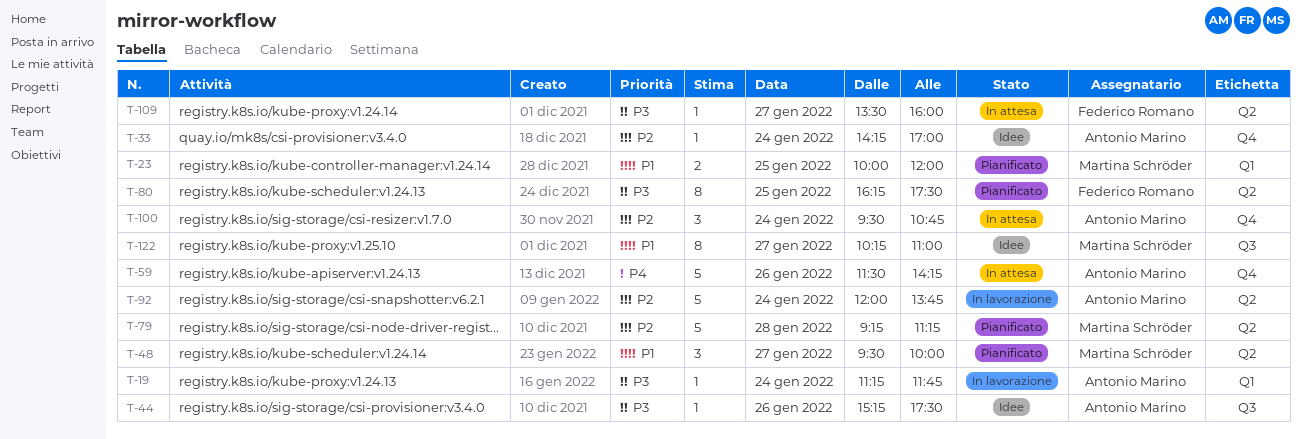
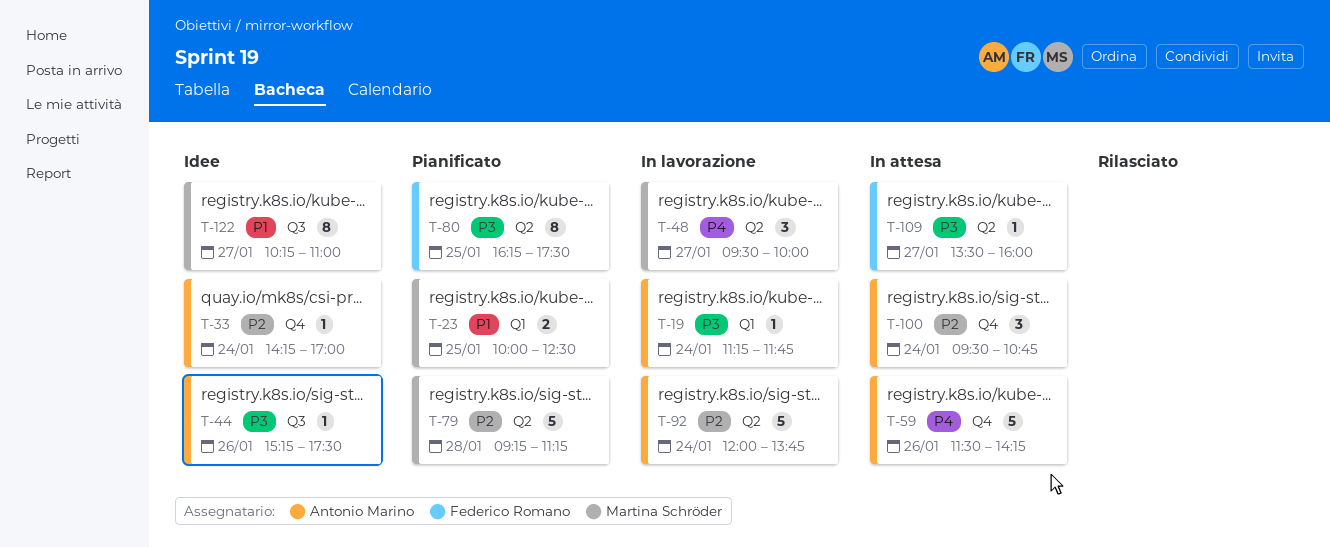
T-23, ends: 12:00 -> 12:30
T-48, status: Pianificato -> In lavorazione
T-48, priority: P1 -> P4

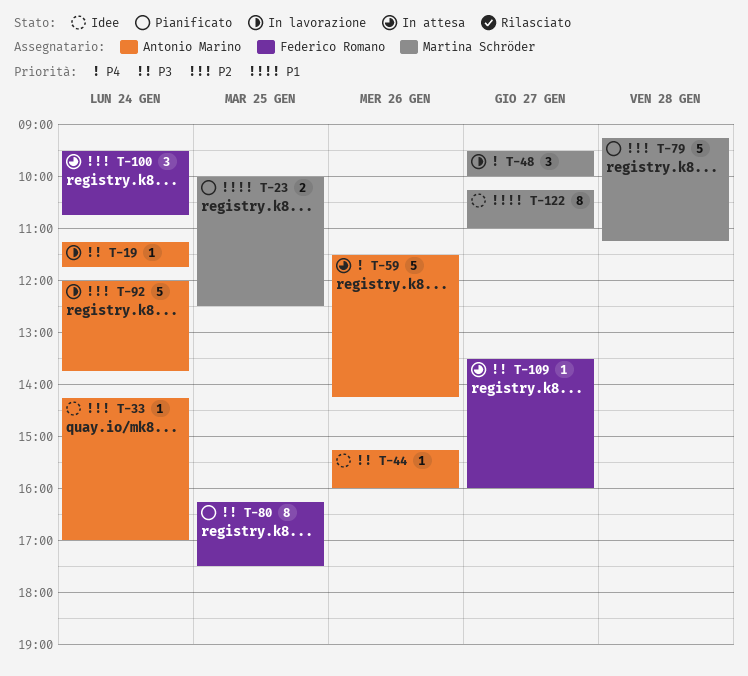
T-44, ends: 17:30 -> 16:00
T-100, owner: Antonio Marino -> Federico Romano

